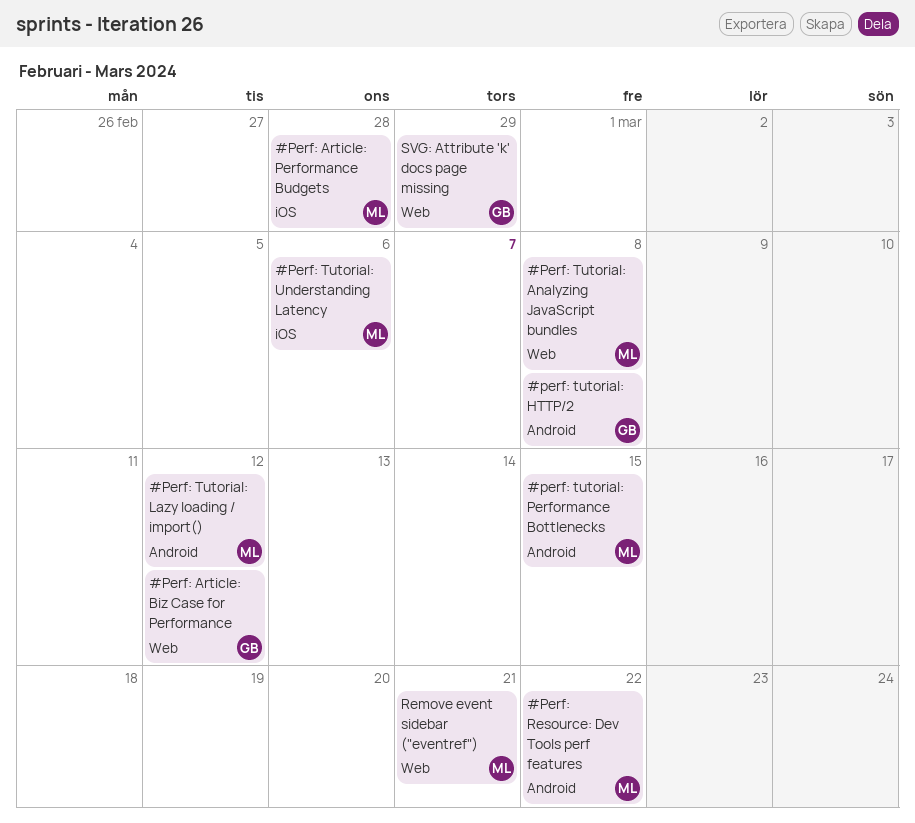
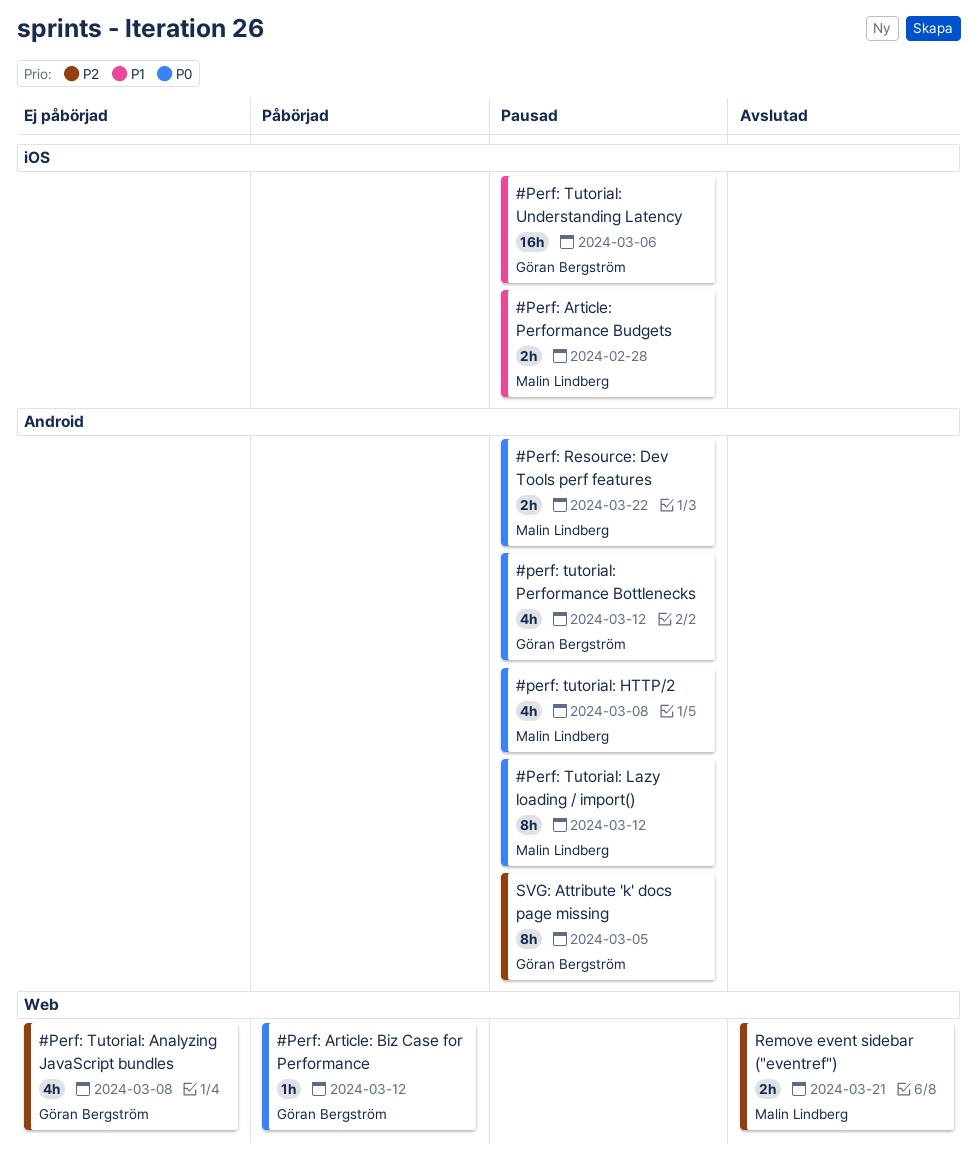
#Perf: Tutorial: Analyzing JavaScript bundles, owner: Malin Lindberg -> Göran Bergström
#perf: tutorial: HTTP/2, owner: Göran Bergström -> Malin Lindberg
#perf: tutorial: Performance Bottlenecks, owner: Malin Lindberg -> Göran Bergström
#perf: tutorial: Performance Bottlenecks, due: Mar 15 -> Mar 12
#Perf: Tutorial: Understanding Latency, owner: Malin Lindberg -> Göran Bergström
SVG: Attribute 'k' docs page missing, label: Web -> Android
SVG: Attribute 'k' docs page missing, due: Feb 29 -> Mar 5

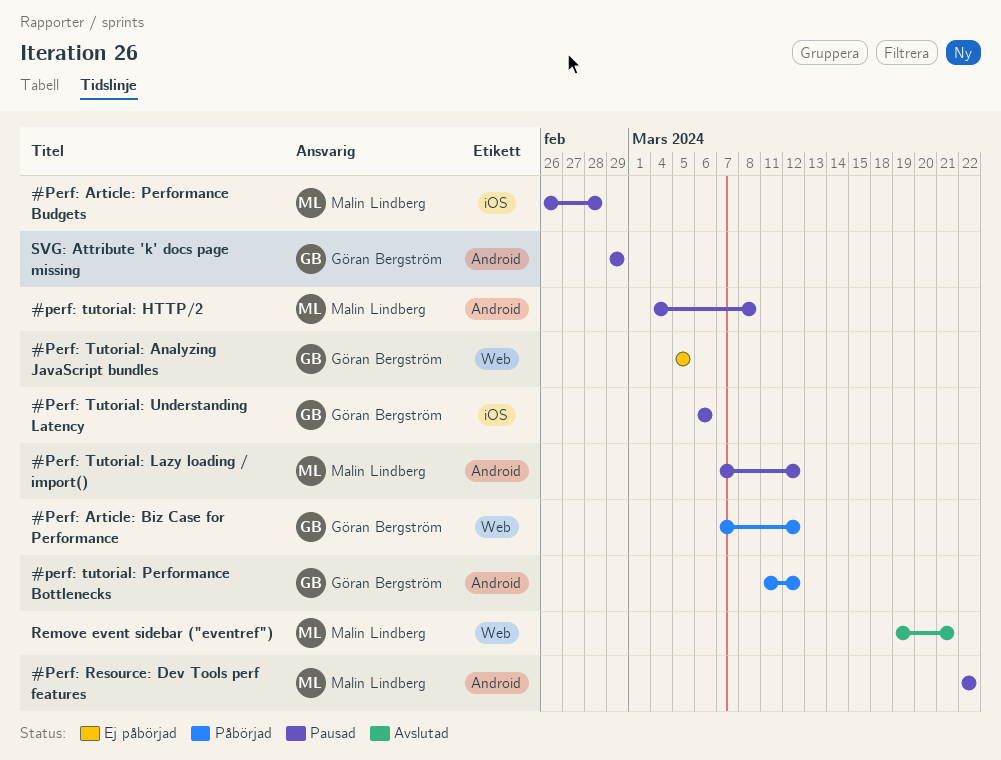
#Perf: Tutorial: Analyzing JavaScript bundles, due: Mar 8 -> Mar 5
#perf: tutorial: Performance Bottlenecks, status: Pausad -> Påbörjad
SVG: Attribute 'k' docs page missing, due: Mar 5 -> Feb 29

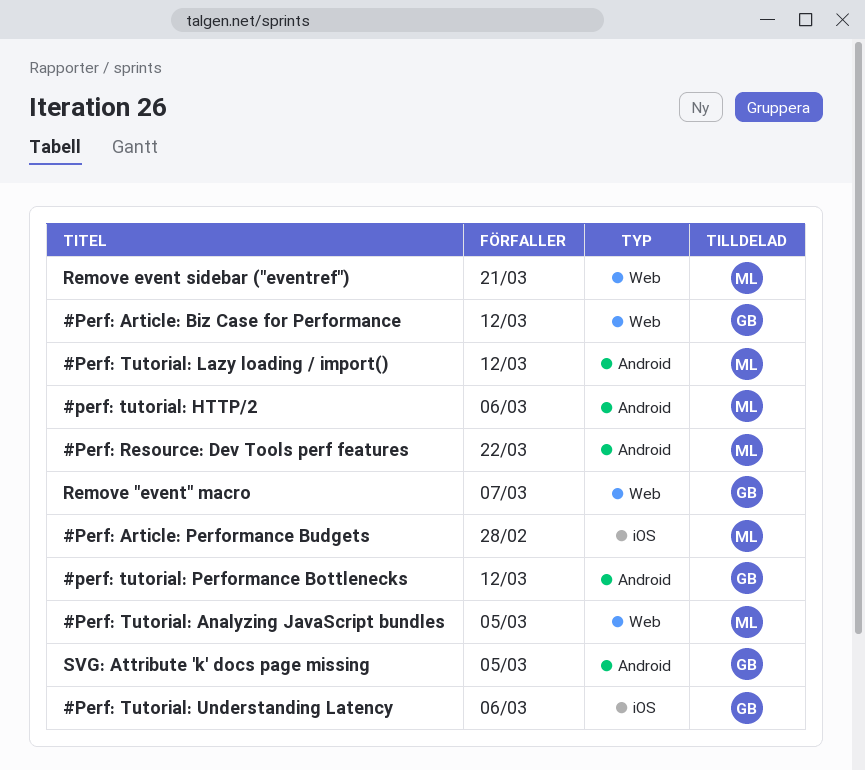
#Perf: Tutorial: Analyzing JavaScript bundles, owner: Göran Bergström -> Malin Lindberg
#perf: tutorial: HTTP/2, due: Mar 8 -> Mar 6
Remove "event" macro: none -> present
SVG: Attribute 'k' docs page missing, due: Feb 29 -> Mar 5

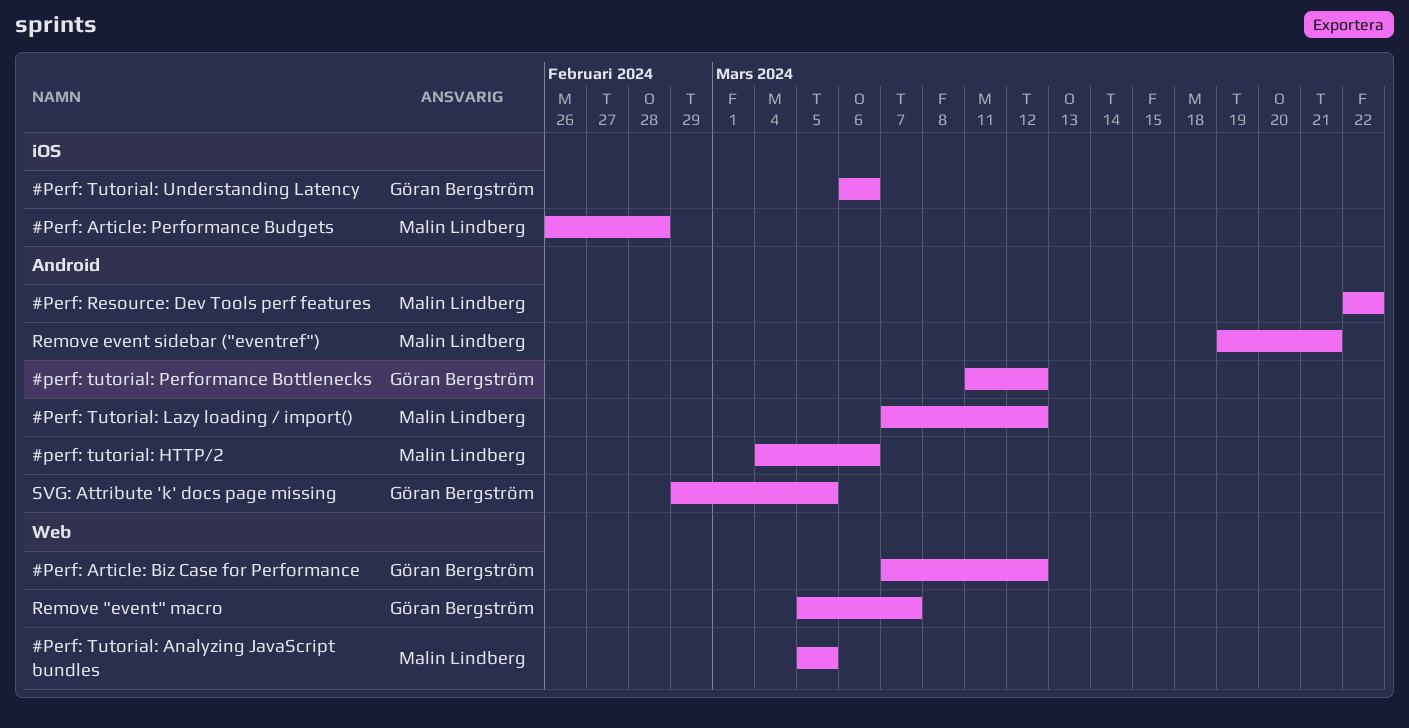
Remove event sidebar ("eventref"), label: Web -> Android

